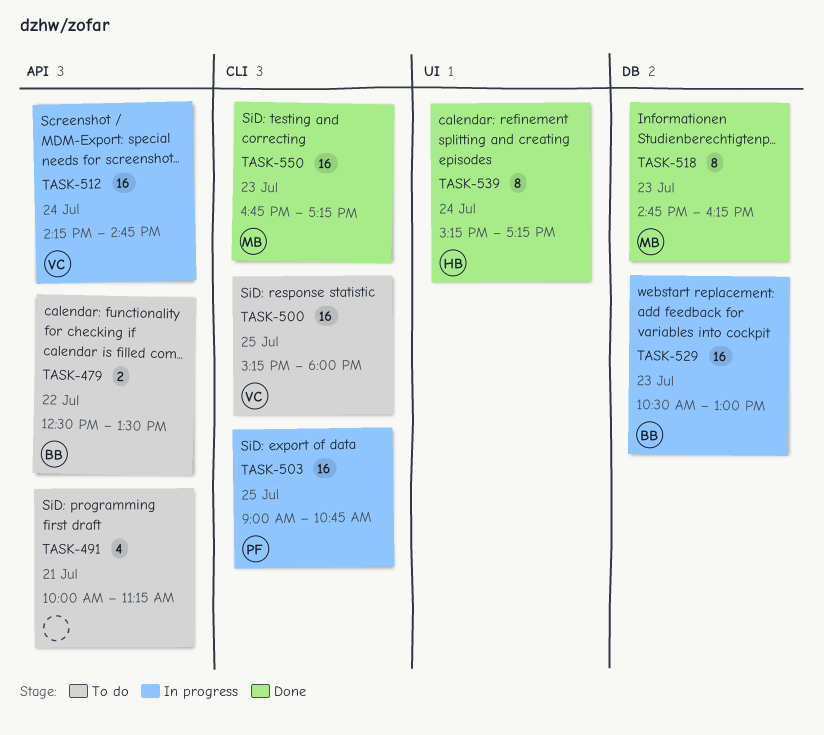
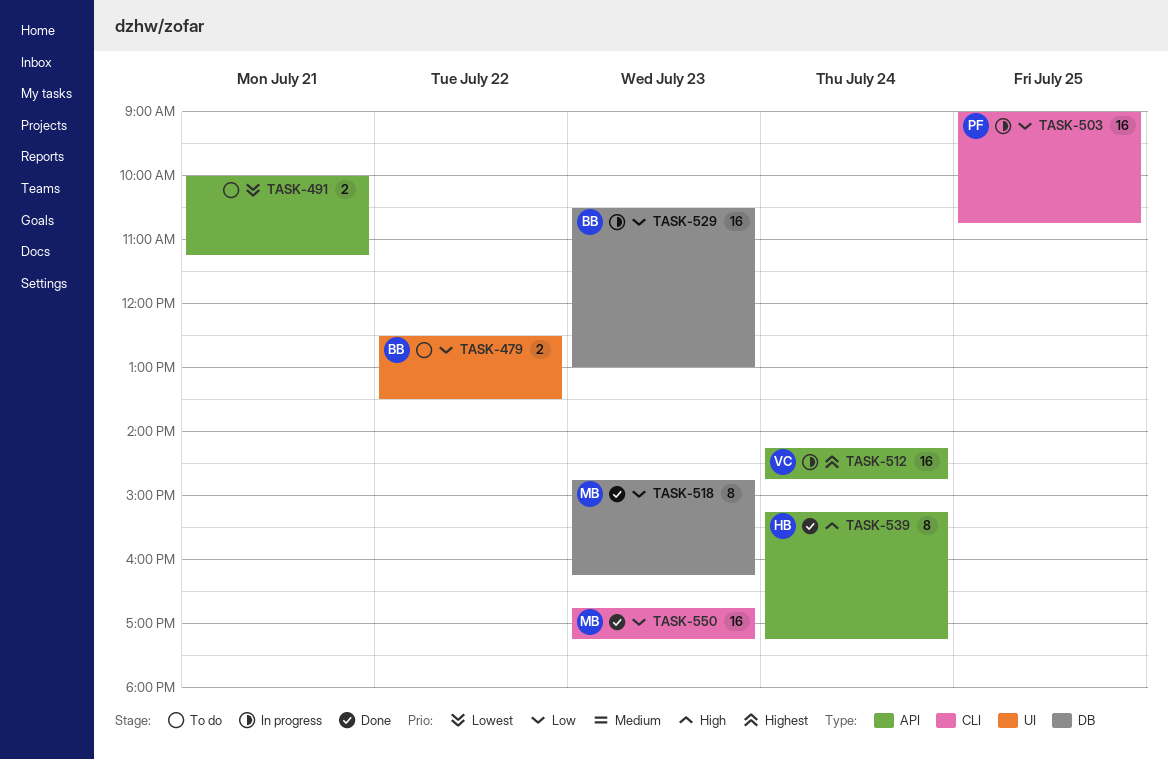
TASK-479, label: API -> UI
TASK-491, estimate: 4 -> 2
TASK-500: present -> none
TASK-539, label: UI -> API

